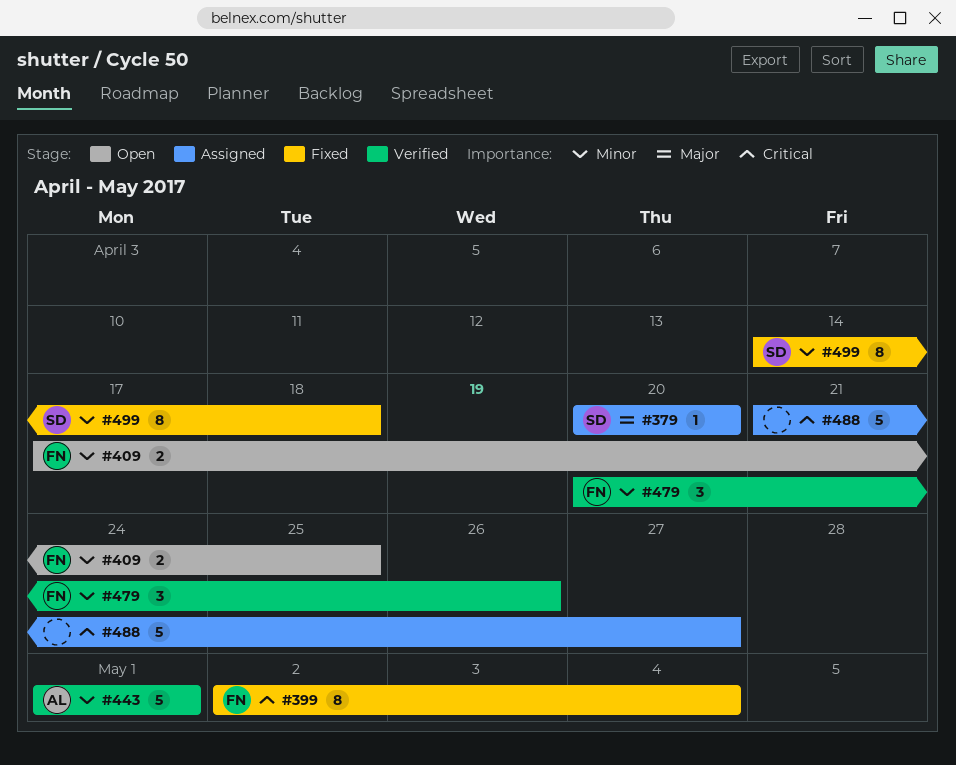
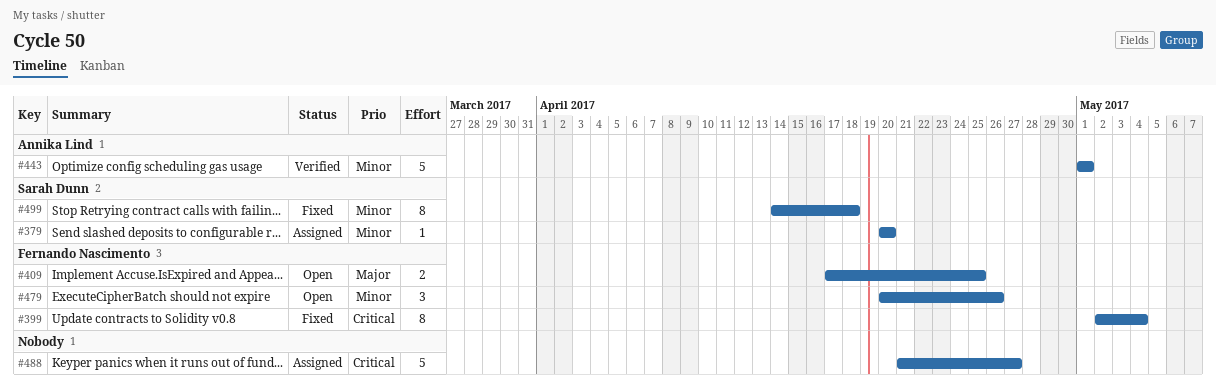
#379, priority: Major -> Minor
#409, priority: Minor -> Major
#479, status: Verified -> Open

